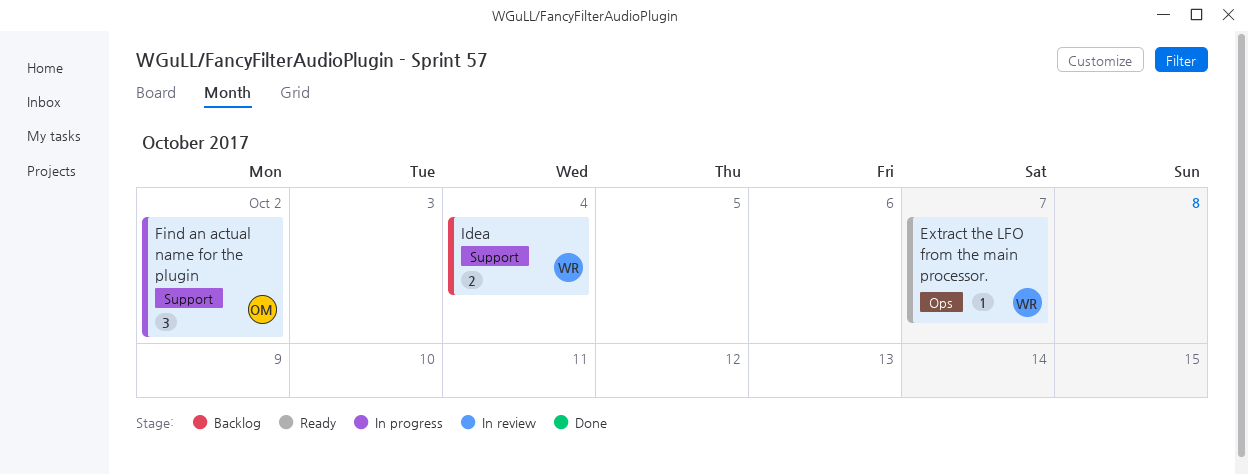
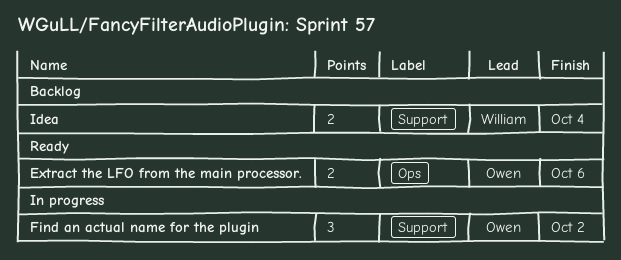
Extract the LFO from the main processor., owner: William -> Owen
Extract the LFO from the main processor., estimate: 1 -> 2
Extract the LFO from the main processor., due: Oct 7 -> Oct 6

